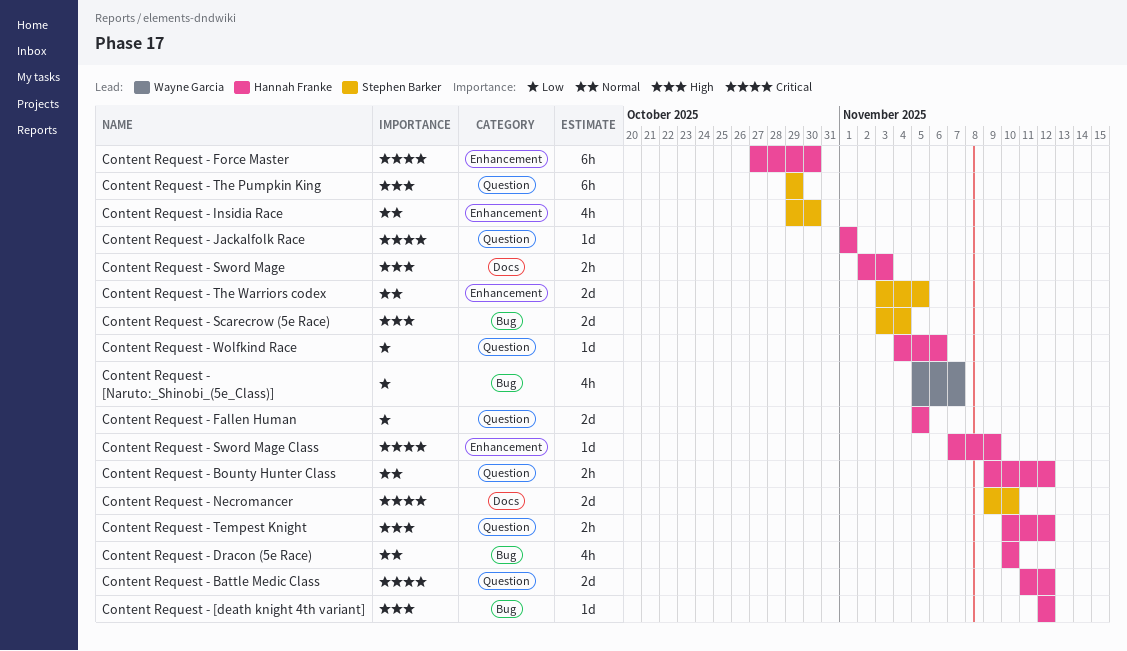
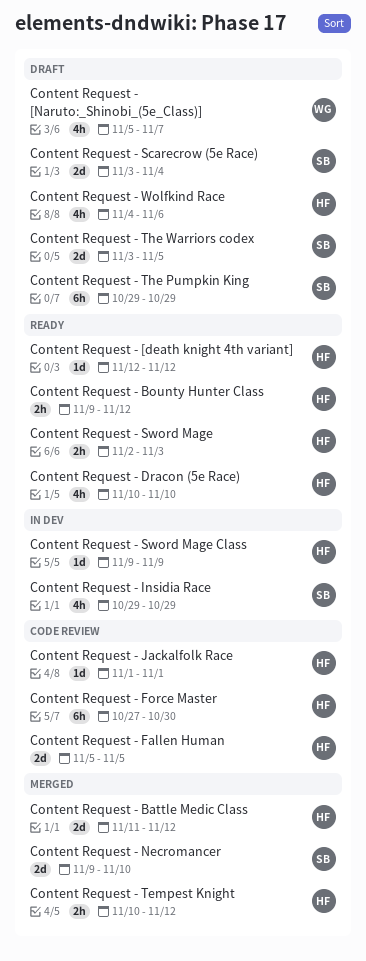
Content Request - Insidia Race, due: Oct 30 -> Oct 29
Content Request - Sword Mage Class, start: Nov 7 -> Nov 9
Content Request - Wolfkind Race, estimate: 1d -> 4h

